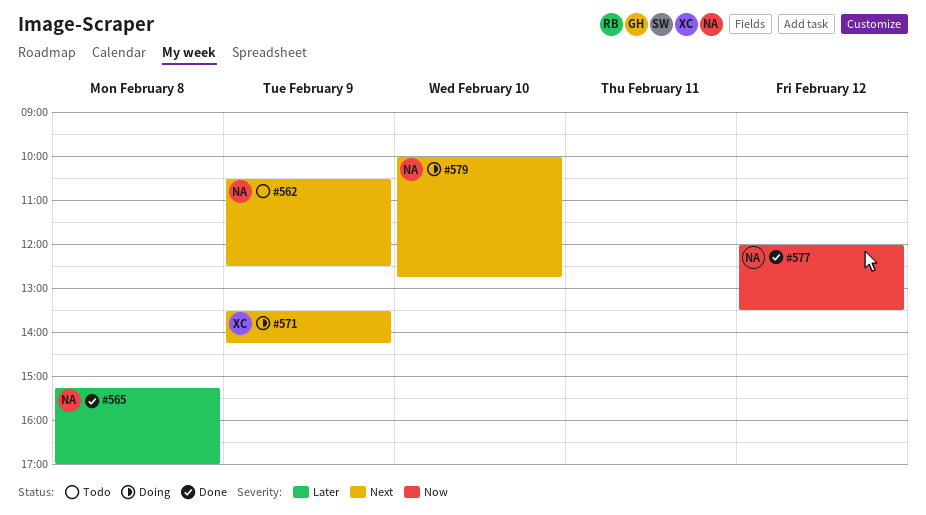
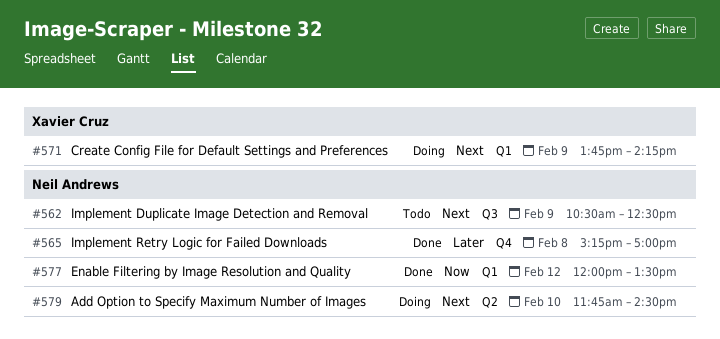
#571, begins: 13:30 -> 13:45
#579, begins: 10:00 -> 11:45
#579, ends: 12:45 -> 14:30

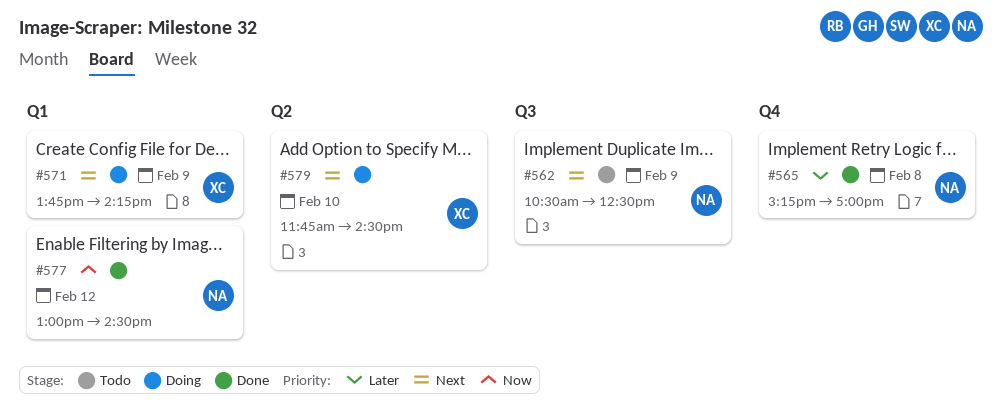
#577, begins: 12:00 -> 13:00
#577, ends: 13:30 -> 14:30
#579, owner: Neil Andrews -> Xavier Cruz

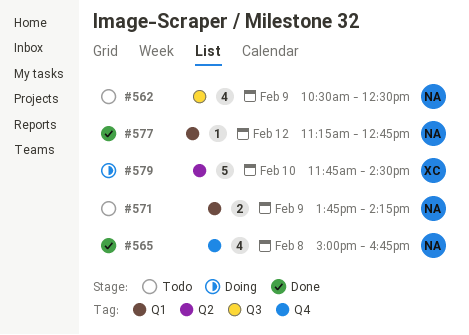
#565, begins: 15:15 -> 15:00
#565, ends: 17:00 -> 16:45
#571, status: Doing -> Todo
#571, owner: XC -> NA
#577, begins: 13:00 -> 11:15
#577, ends: 14:30 -> 12:45

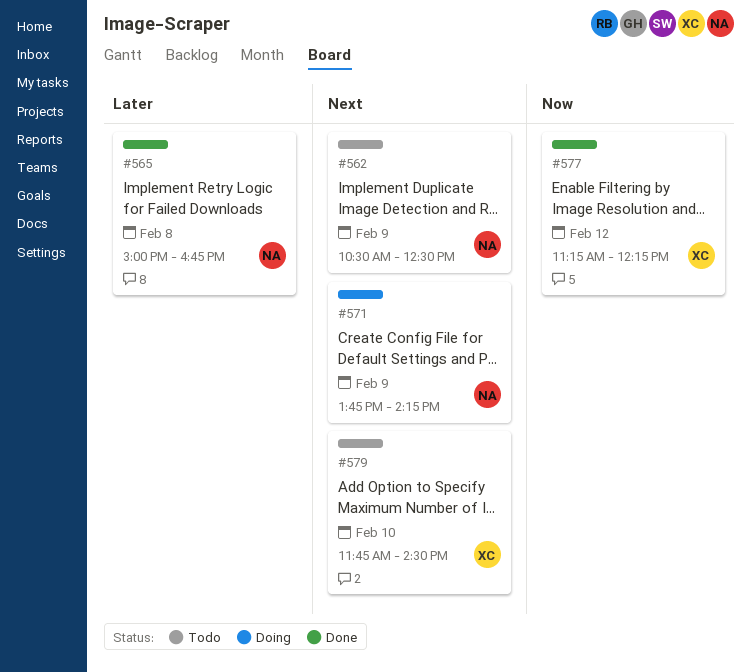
#571, status: Todo -> Doing
#577, owner: NA -> XC
#577, ends: 12:45 -> 12:15
#579, status: Doing -> Todo

